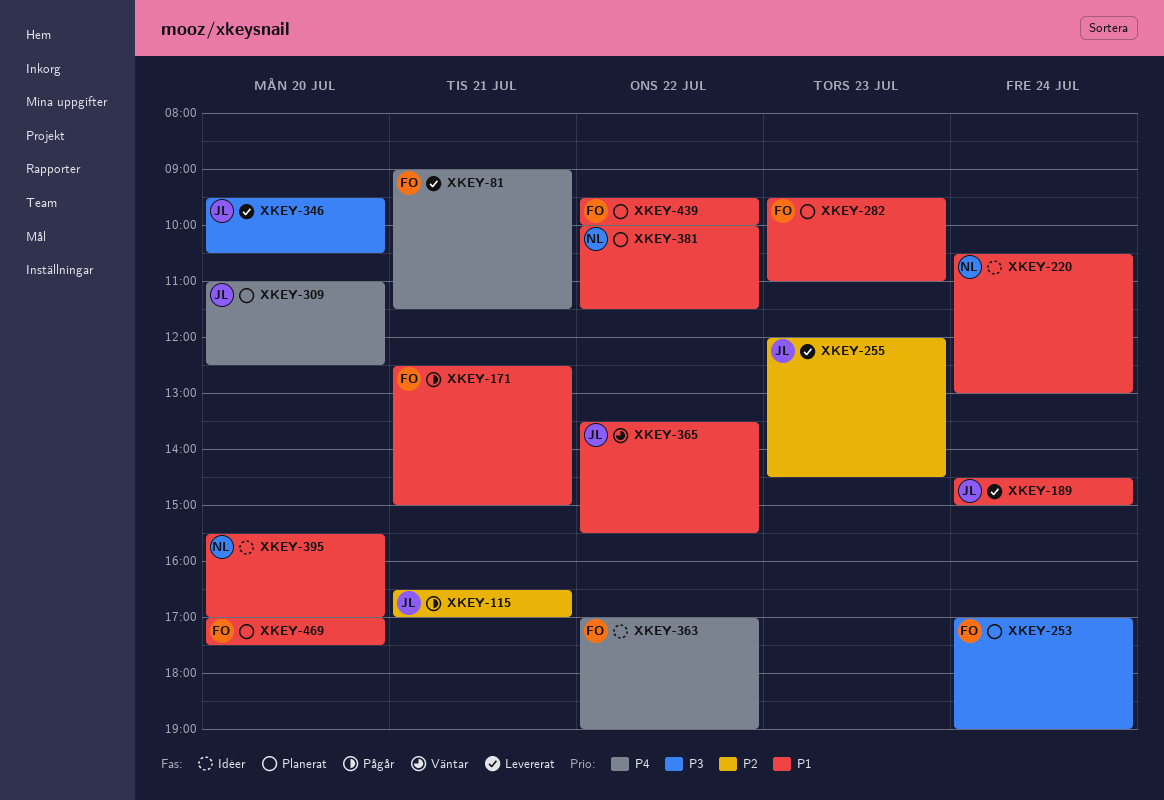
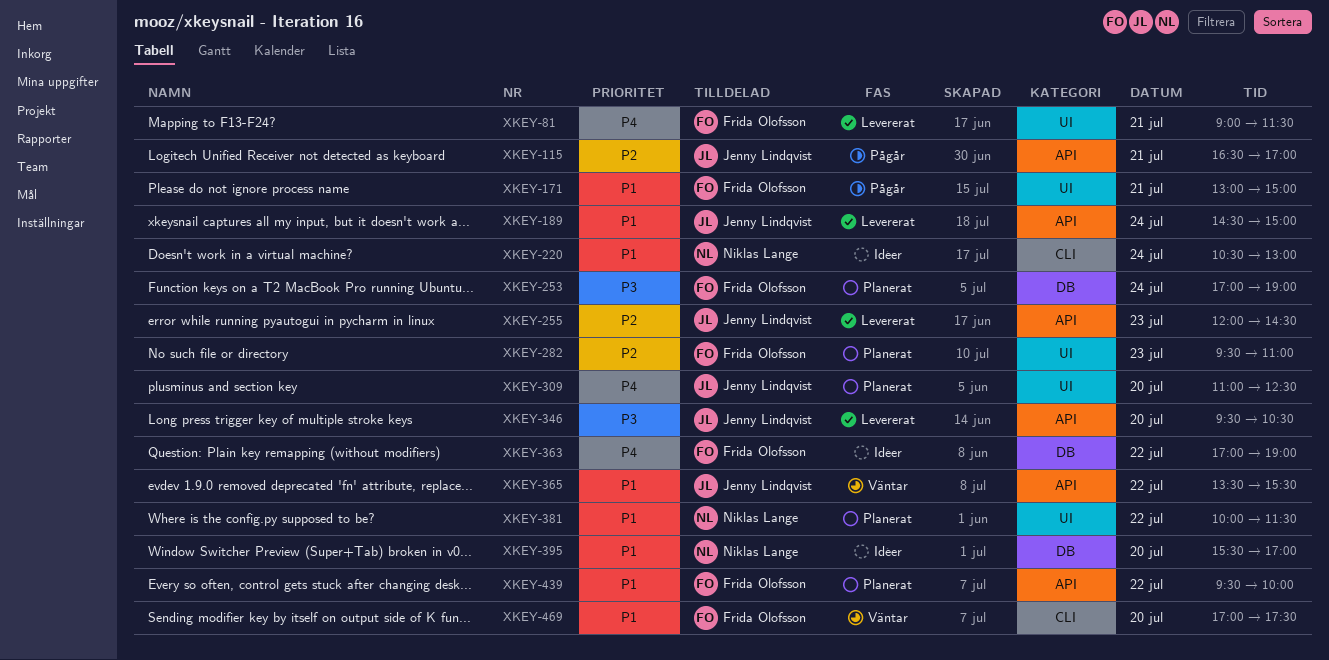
XKEY-171, begins: 12:30 -> 13:00
XKEY-282, priority: P1 -> P2
XKEY-469, status: Planerat -> Väntar

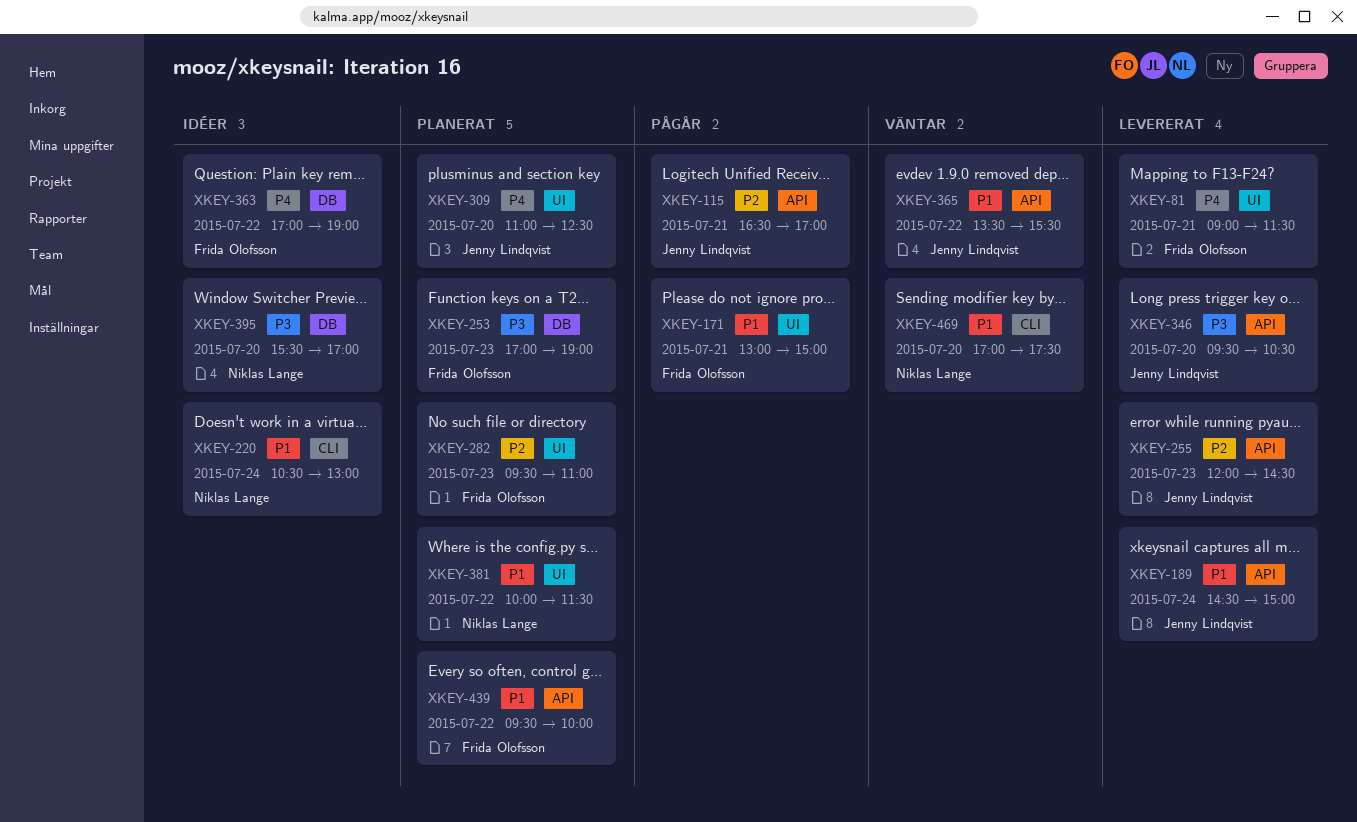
XKEY-253, day: Jul 24 -> Jul 23
XKEY-395, priority: P1 -> P3
XKEY-469, owner: Frida Olofsson -> Niklas Lange

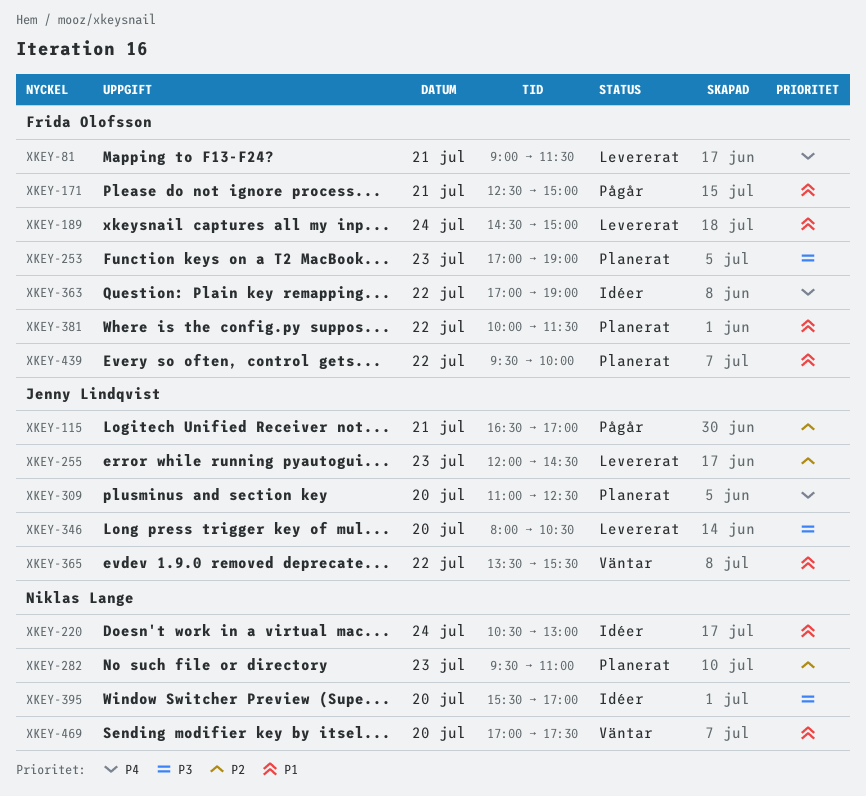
XKEY-171, begins: 13:00 -> 12:30
XKEY-189, owner: Jenny Lindqvist -> Frida Olofsson
XKEY-282, owner: Frida Olofsson -> Niklas Lange
XKEY-346, begins: 09:30 -> 08:00
XKEY-381, owner: Niklas Lange -> Frida Olofsson

